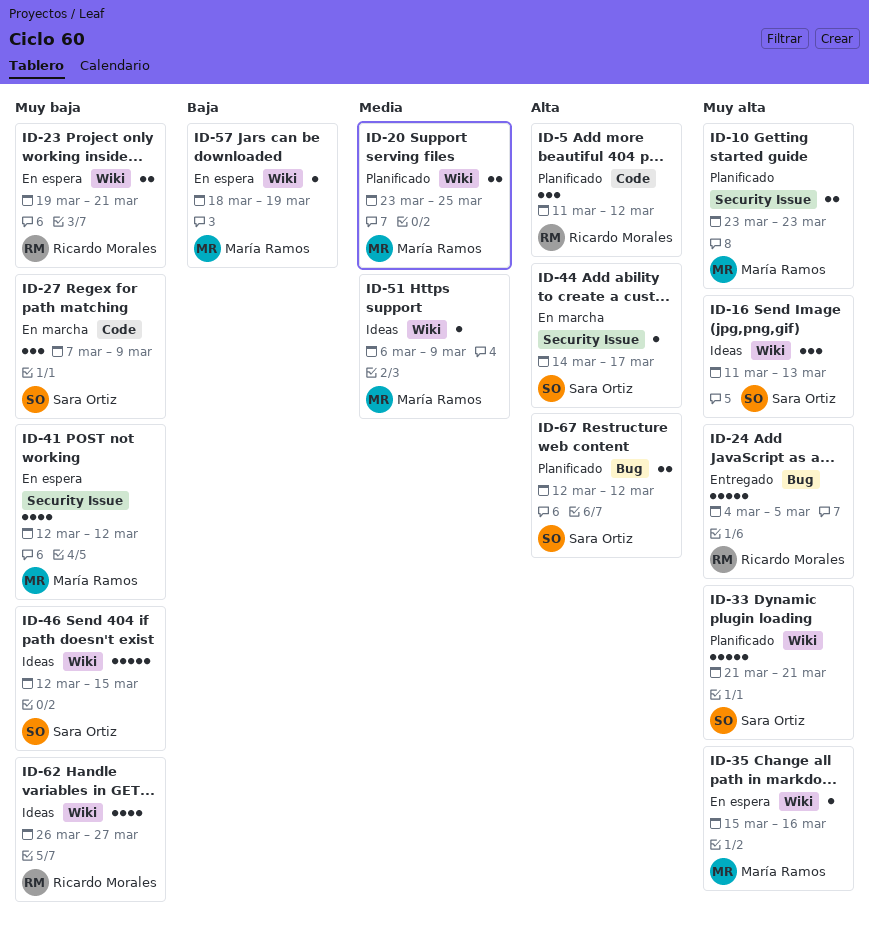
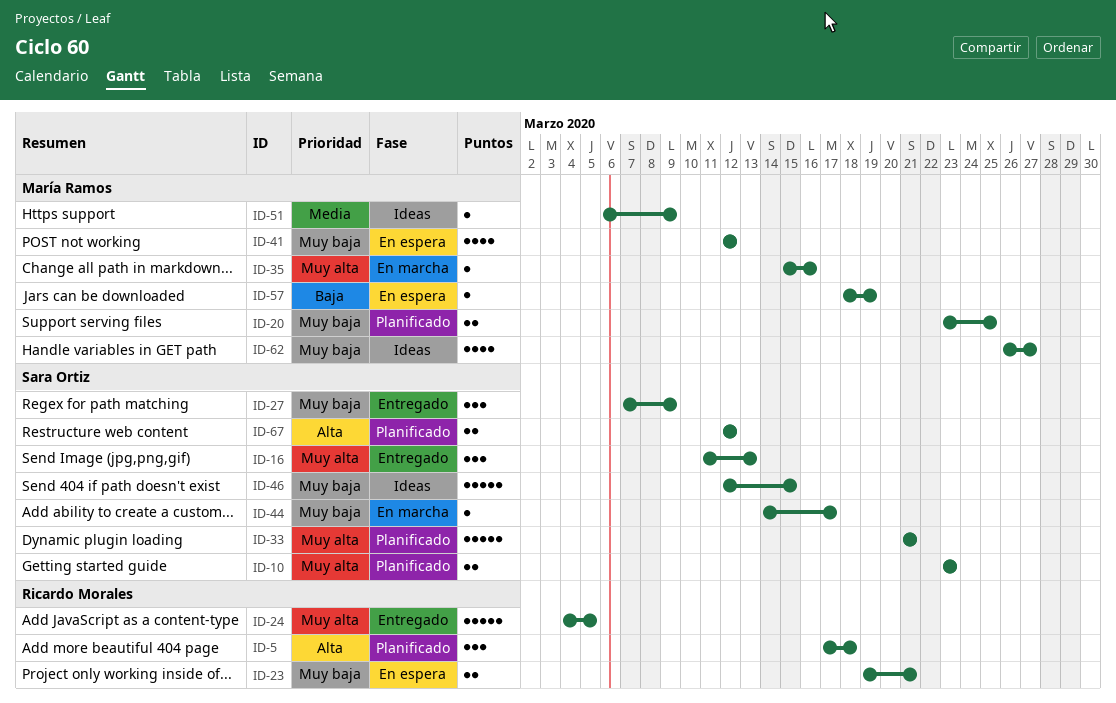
ID-5, start: Mar 11 -> Mar 17
ID-5, due: Mar 12 -> Mar 18
ID-10, owner: María Ramos -> Sara Ortiz
ID-16, status: Ideas -> Entregado
ID-20, priority: Media -> Muy baja
ID-27, status: En marcha -> Entregado
ID-35, status: En espera -> En marcha
ID-44, priority: Alta -> Muy baja
ID-62, owner: Ricardo Morales -> María Ramos

